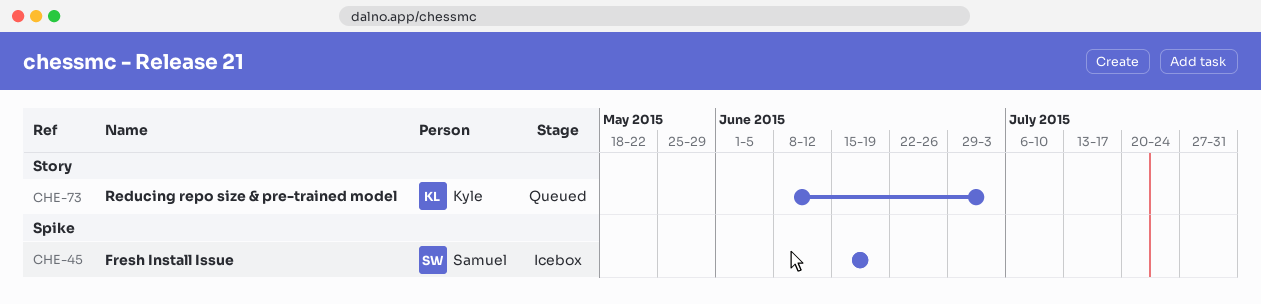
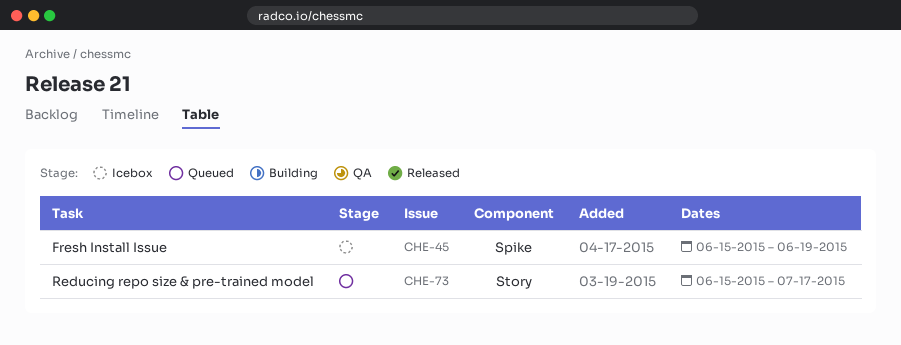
CHE-73, start: Jun 8 -> Jun 15
CHE-73, due: Jul 3 -> Jul 17

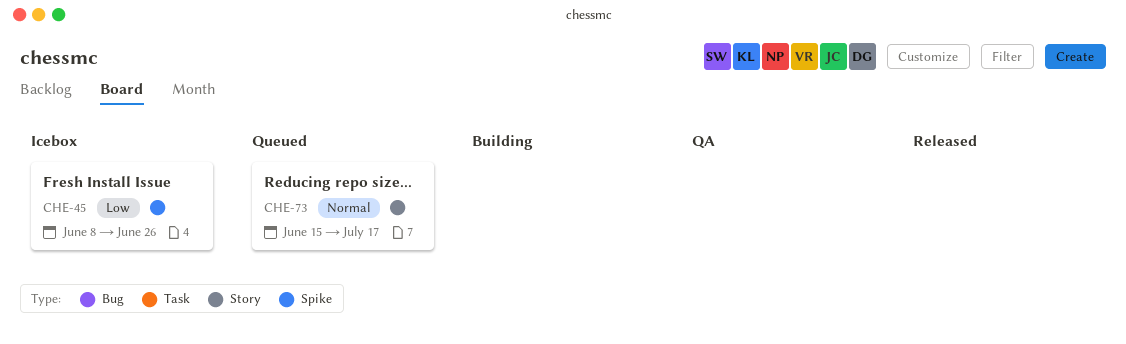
CHE-45, start: Jun 15 -> Jun 8
CHE-45, due: Jun 19 -> Jun 26

